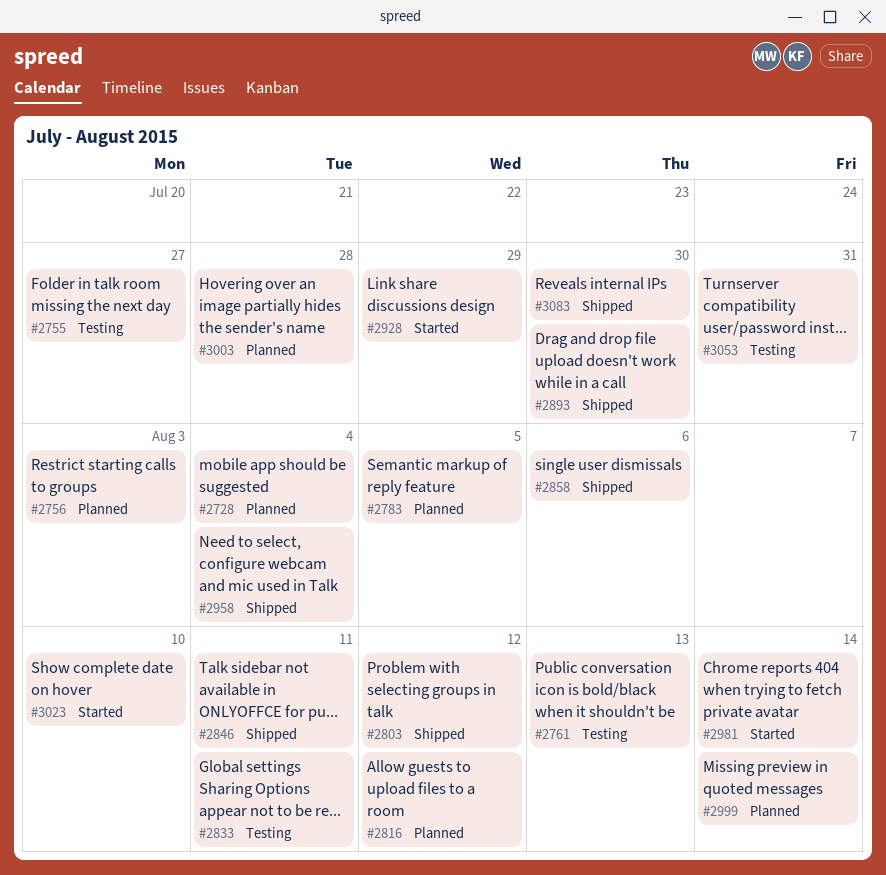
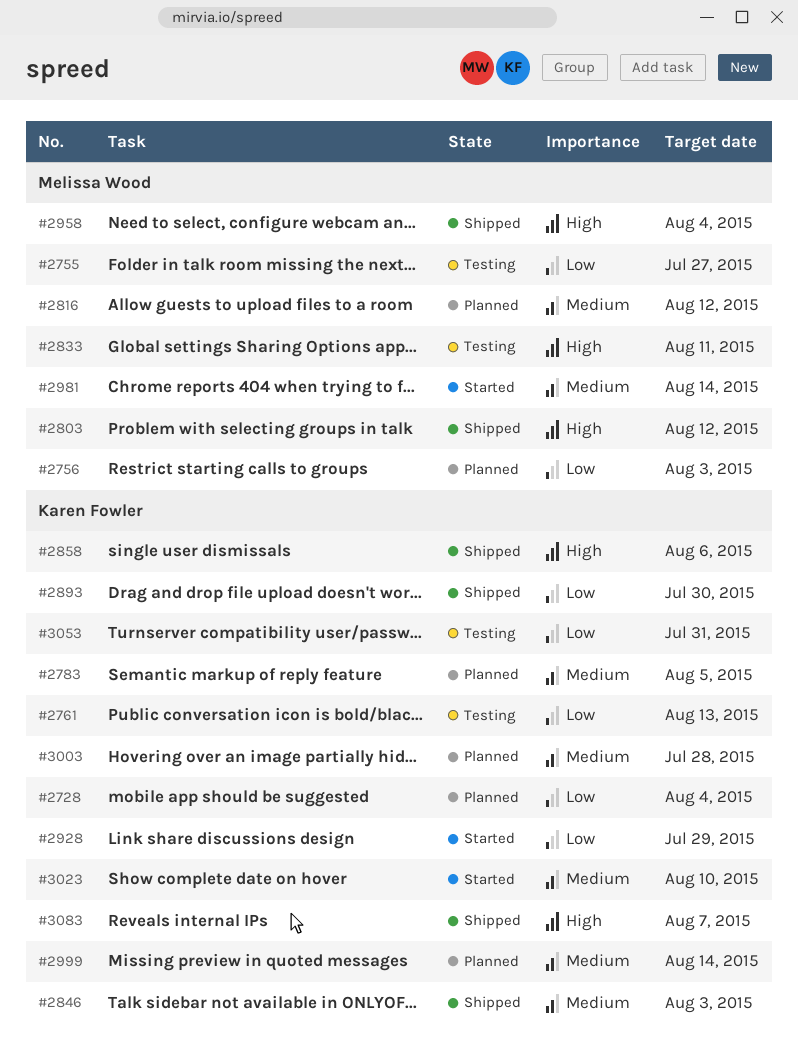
#2846, due: Aug 11 -> Aug 3
#3083, due: Jul 30 -> Aug 7

